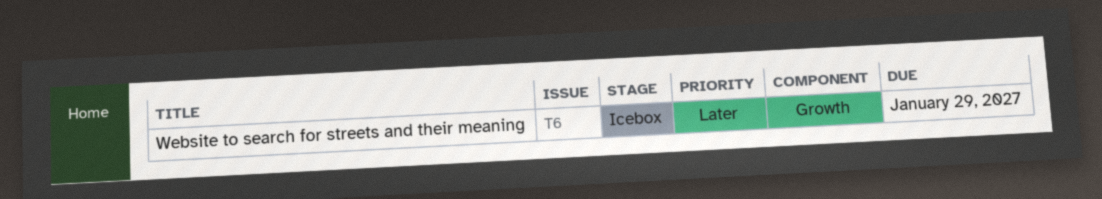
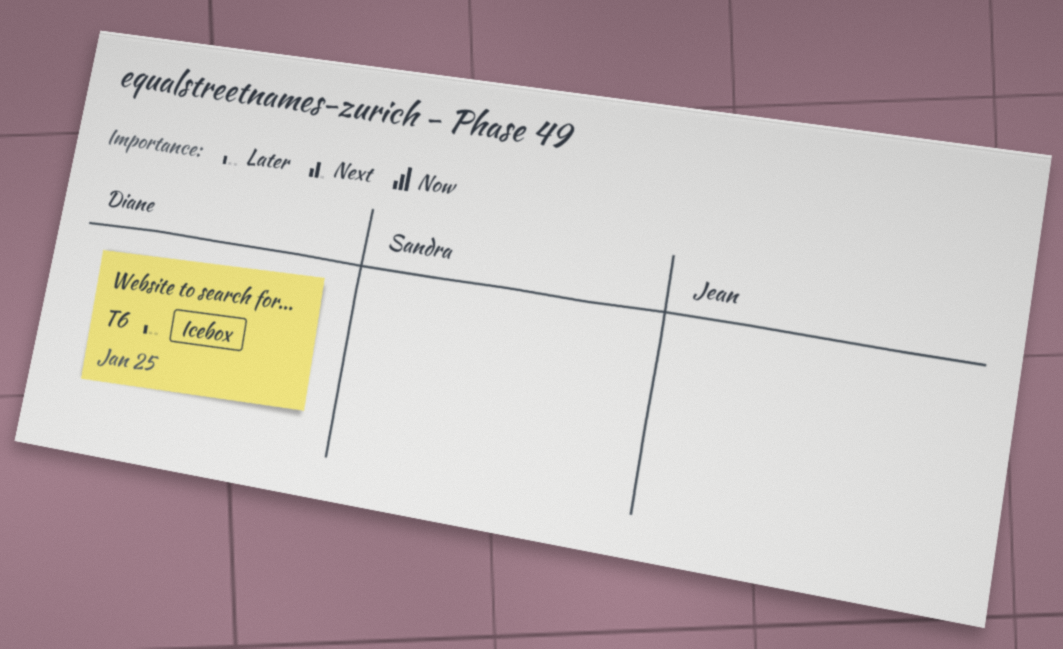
T6, due: Jan 29 -> Jan 25

